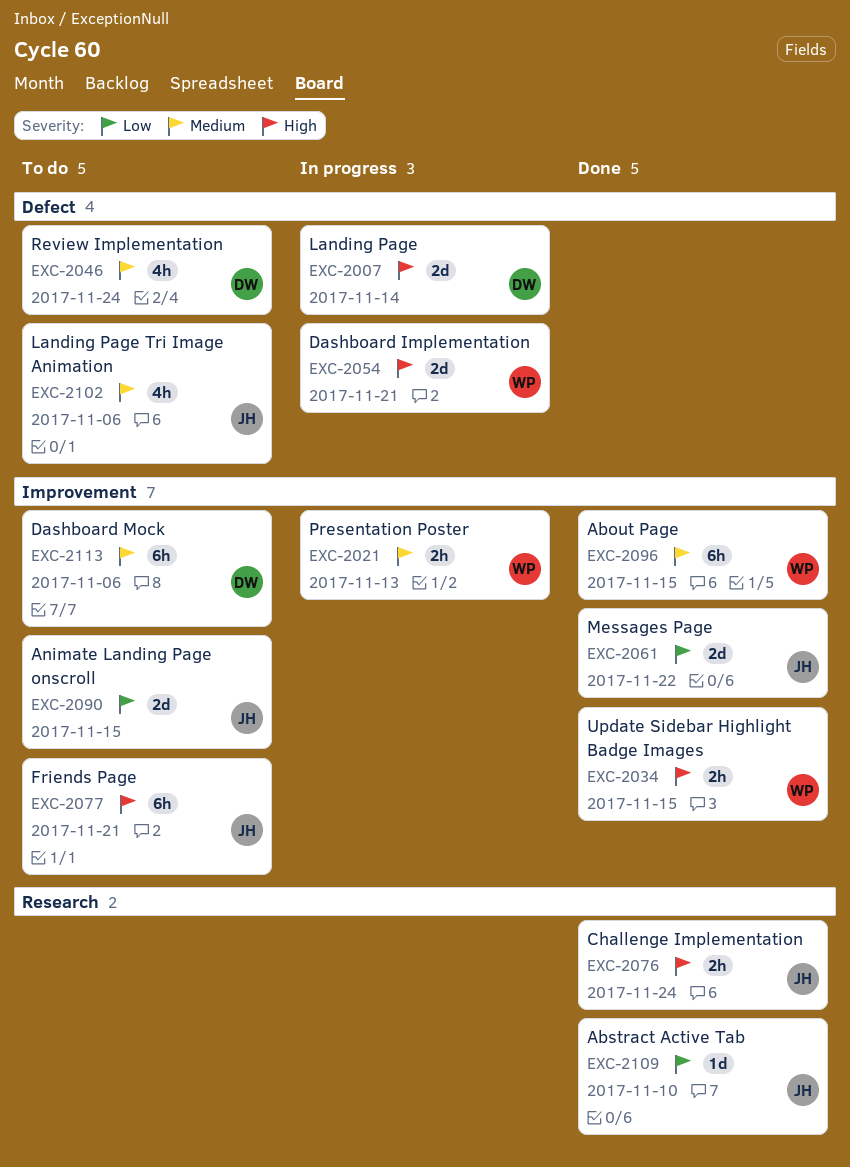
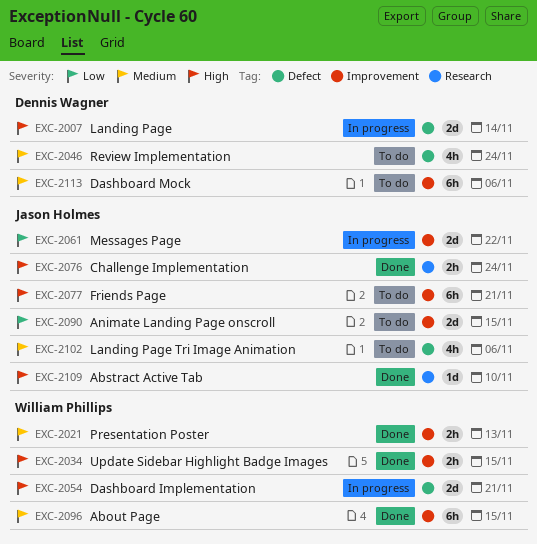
EXC-2021, status: In progress -> Done
EXC-2061, status: Done -> In progress
EXC-2109, priority: Low -> High

